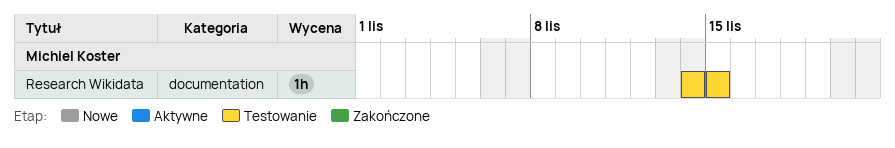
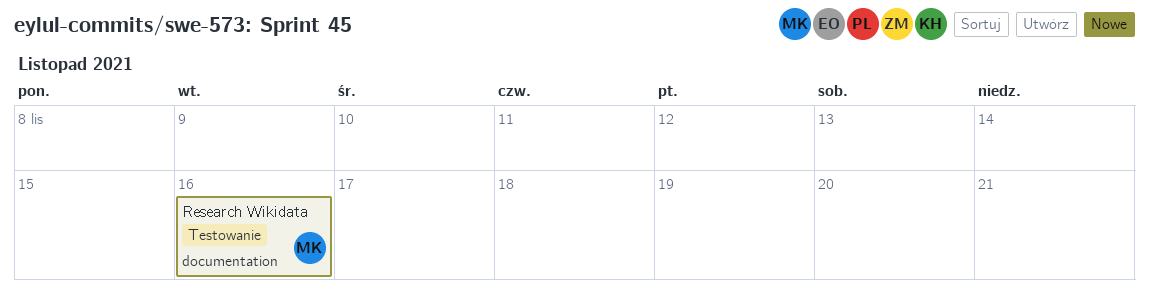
Research Wikidata, due: Nov 15 -> Nov 16

